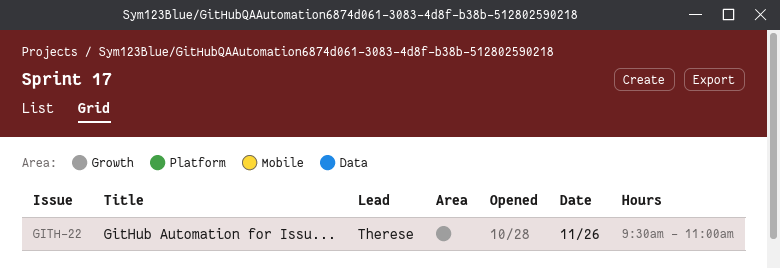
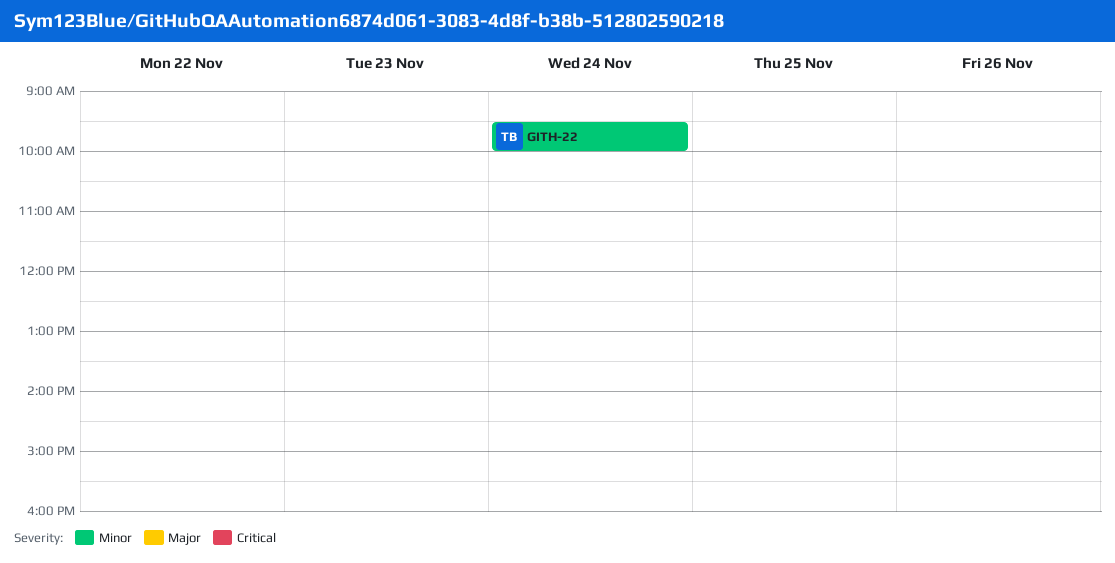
GITH-22, day: Nov 26 -> Nov 24
GITH-22, ends: 11:00 -> 10:00

